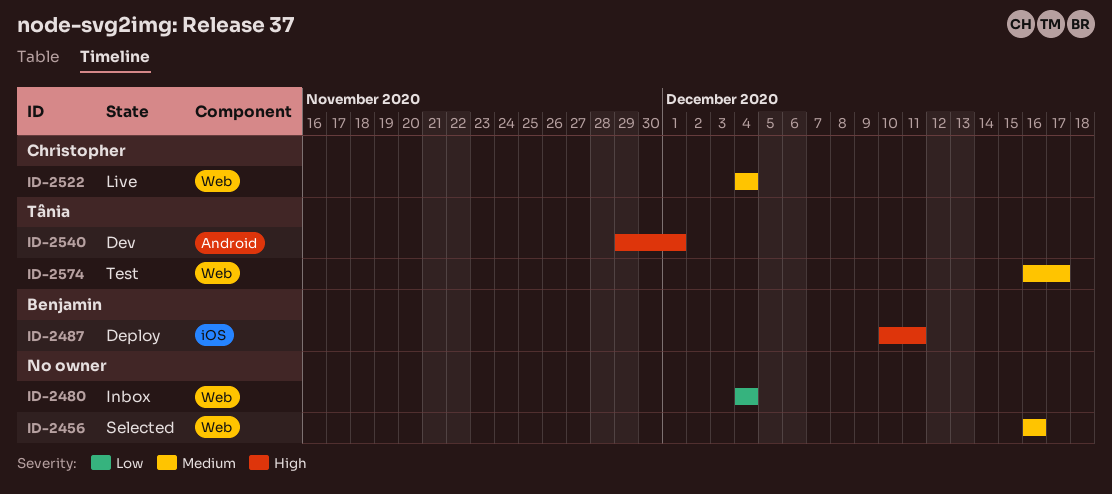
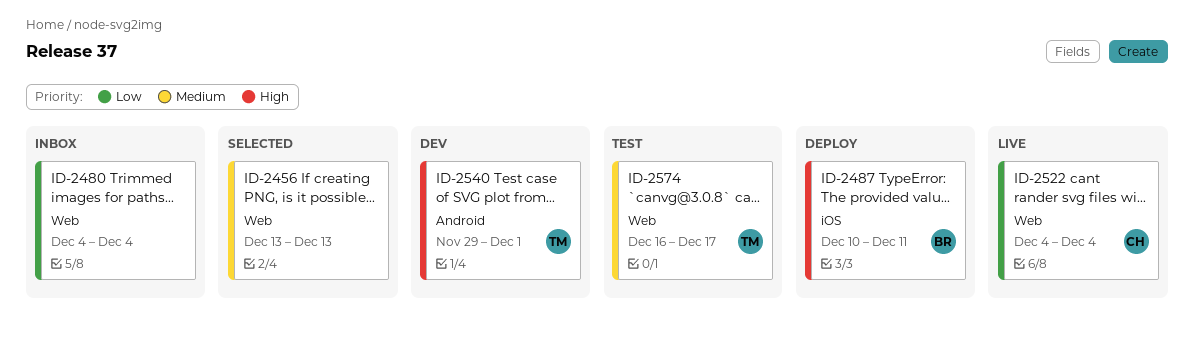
ID-2456, start: Dec 16 -> Dec 13
ID-2456, due: Dec 16 -> Dec 13
ID-2522, priority: Medium -> Low

